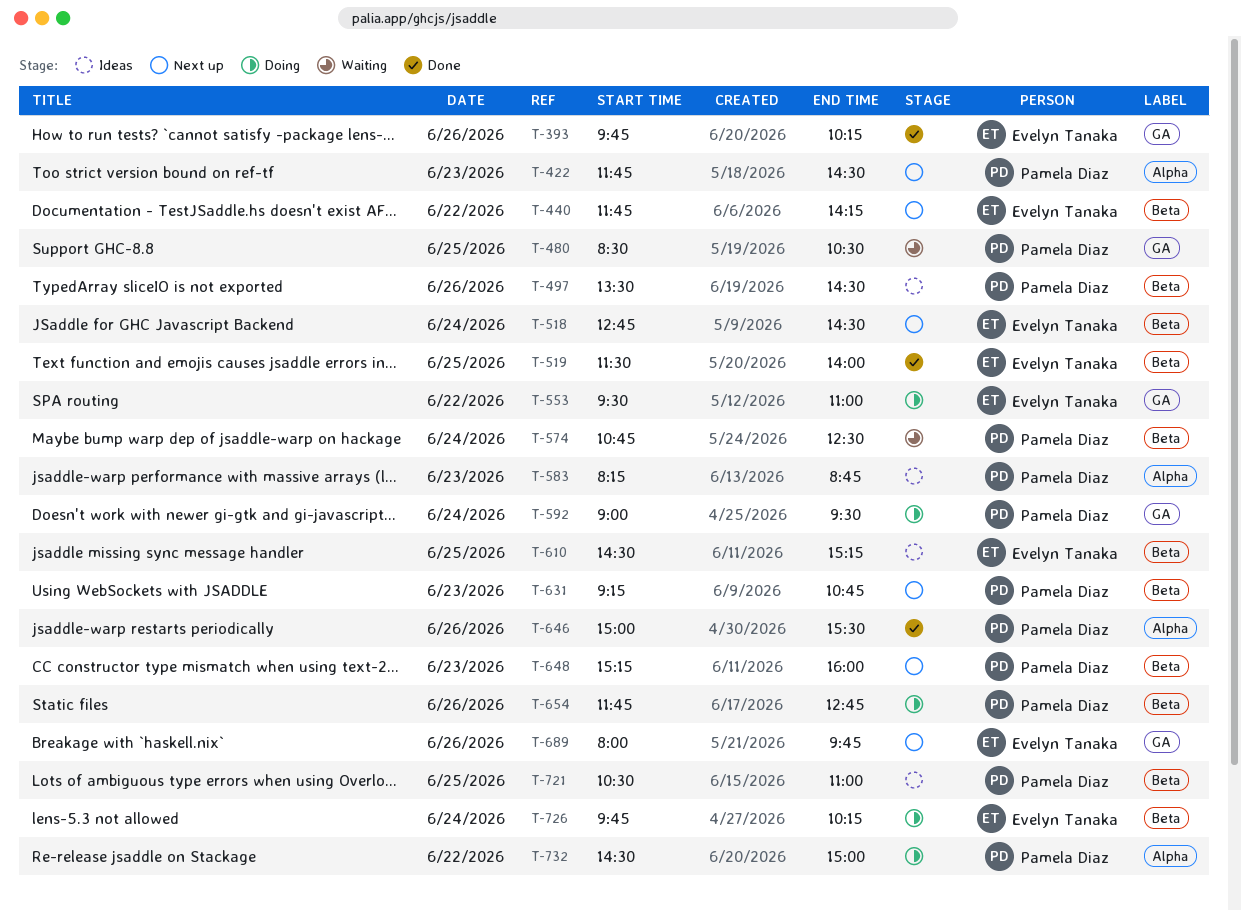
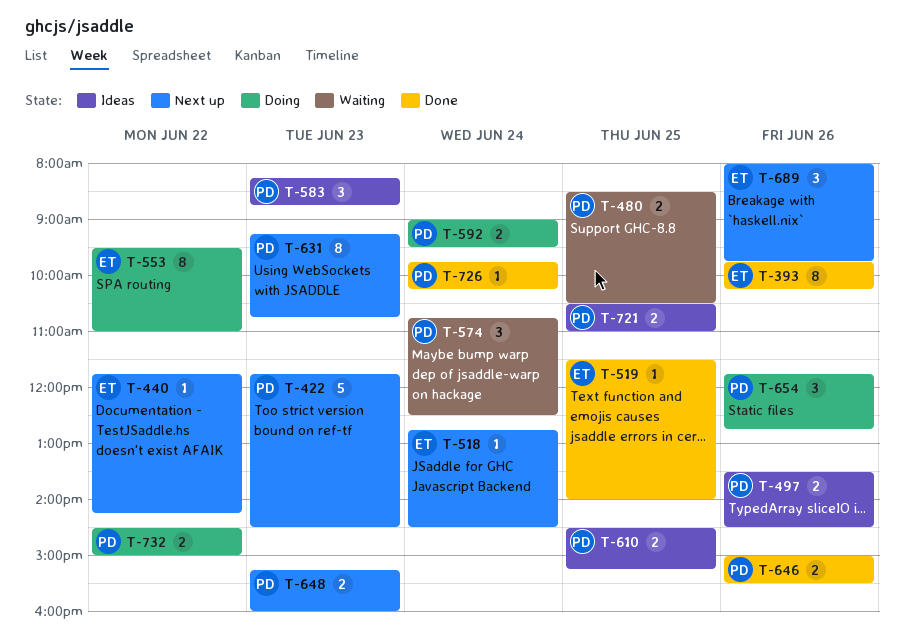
T-610, owner: Evelyn Tanaka -> Pamela Diaz
T-726, status: Doing -> Done
T-726, owner: Evelyn Tanaka -> Pamela Diaz

